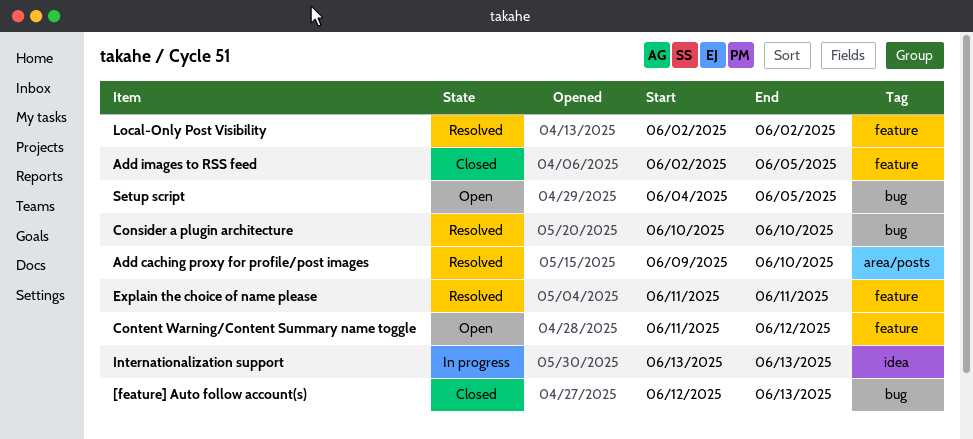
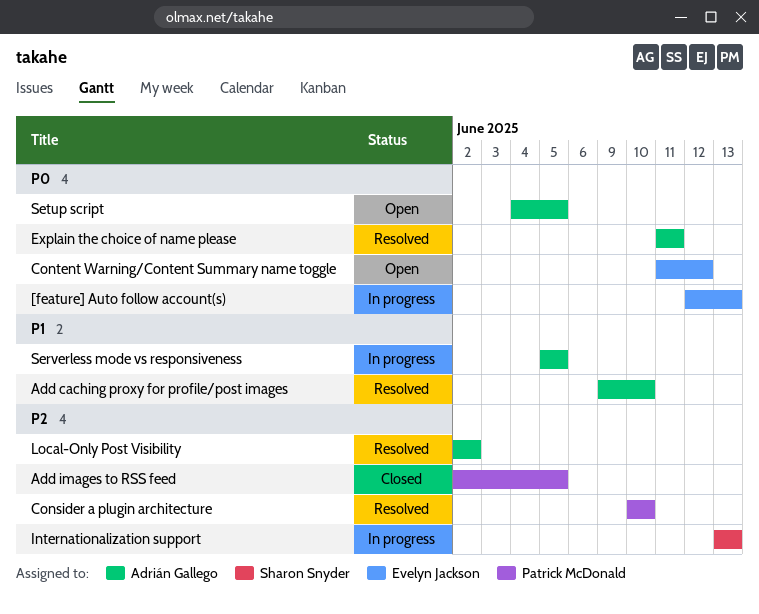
[feature] Auto follow account(s), status: Closed -> In progress
Serverless mode vs responsiveness: none -> present

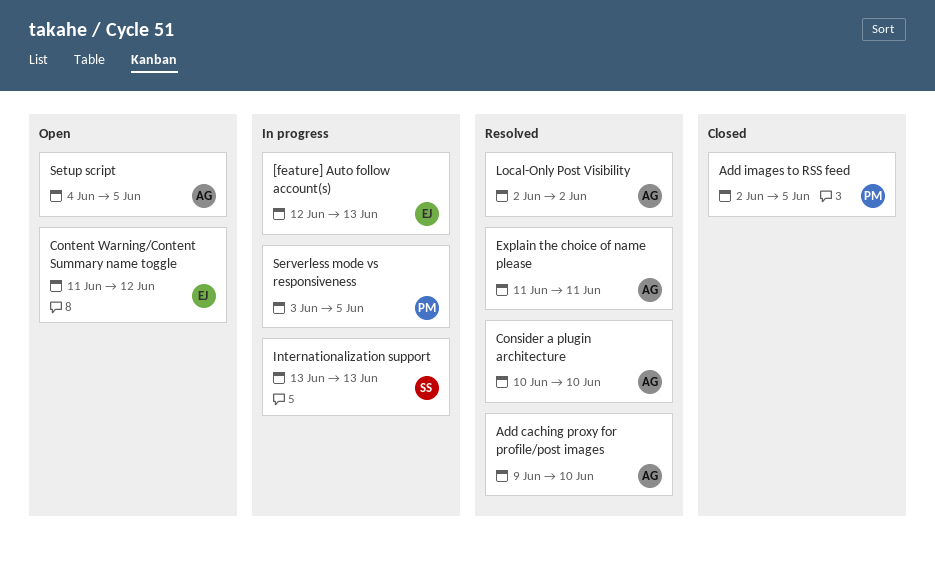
Consider a plugin architecture, owner: Patrick McDonald -> Adrián Gallego
Serverless mode vs responsiveness, owner: Adrián Gallego -> Patrick McDonald
Serverless mode vs responsiveness, start: Jun 5 -> Jun 3

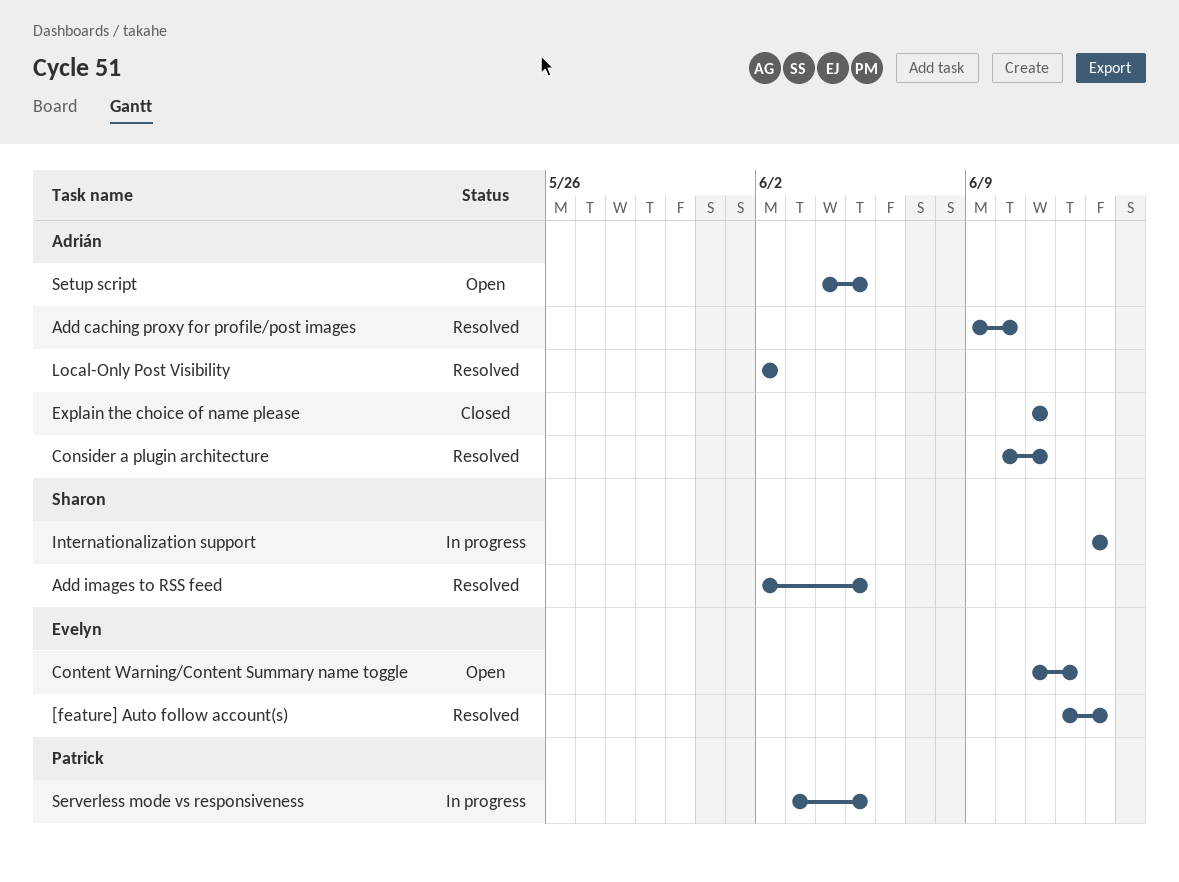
[feature] Auto follow account(s), status: In progress -> Resolved
Add images to RSS feed, status: Closed -> Resolved
Add images to RSS feed, owner: Patrick -> Sharon
Consider a plugin architecture, due: Jun 10 -> Jun 11
Explain the choice of name please, status: Resolved -> Closed

